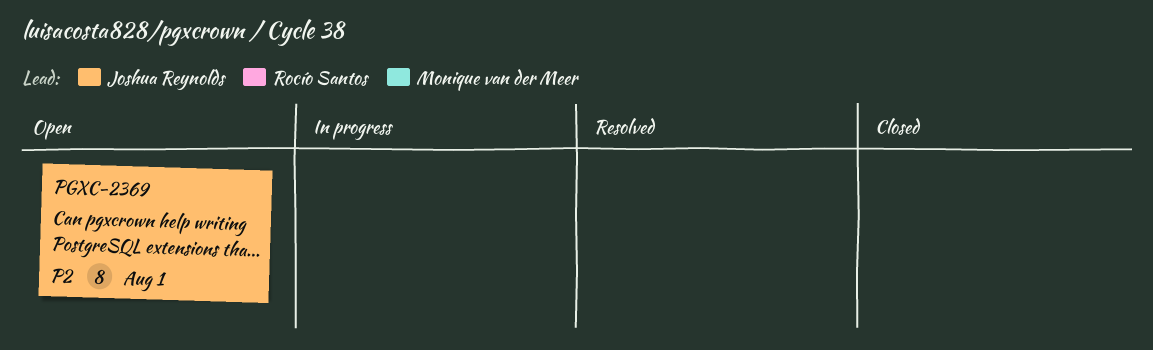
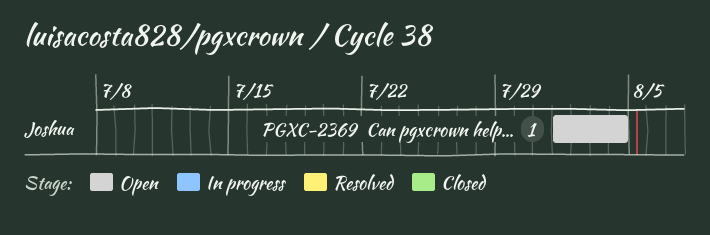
PGXC-2369, estimate: 8 -> 1
PGXC-2369, due: Aug 1 -> Aug 4

